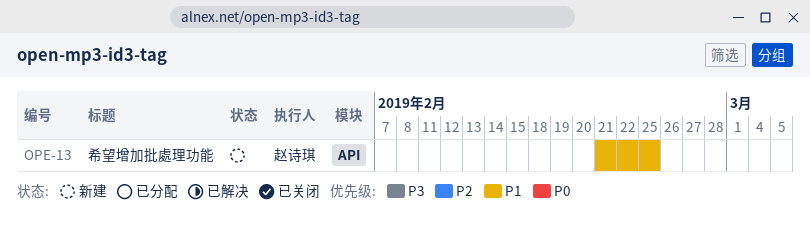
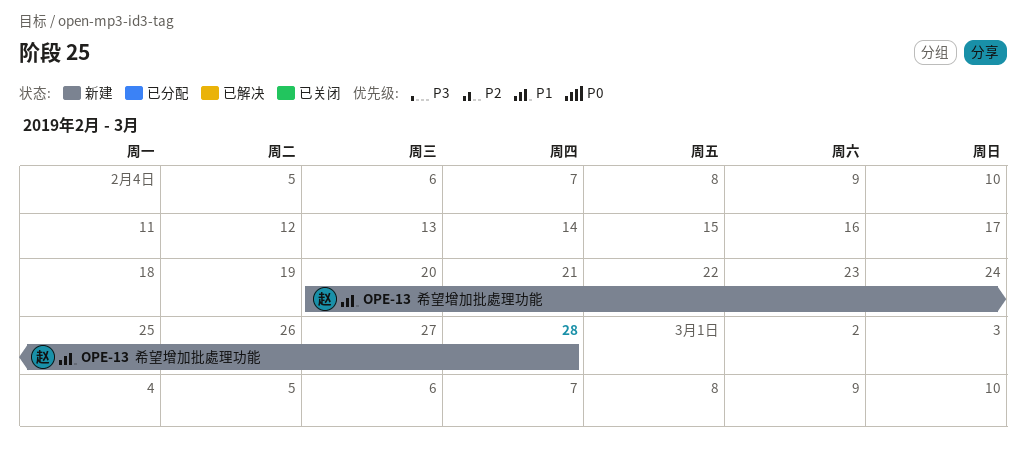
OPE-13, start: Feb 21 -> Feb 20
OPE-13, due: Feb 25 -> Feb 28

